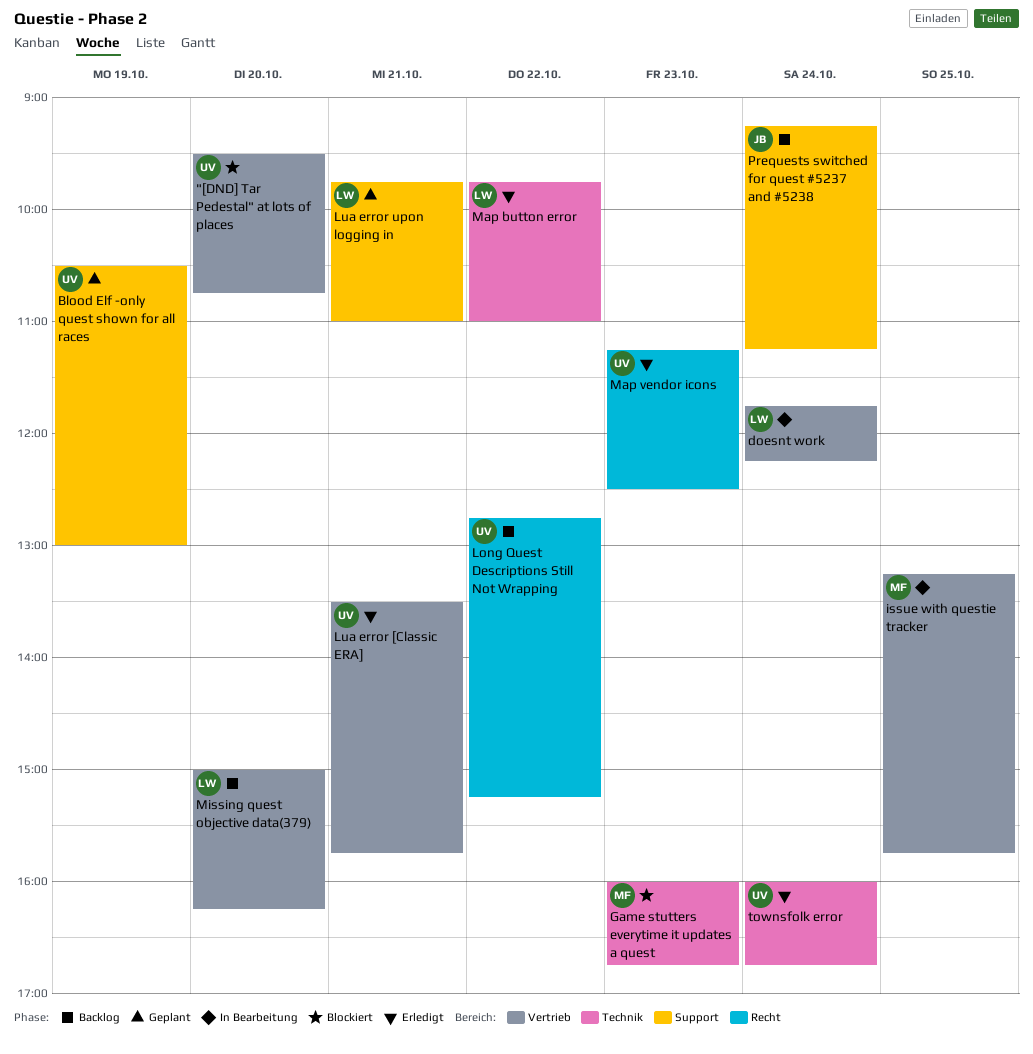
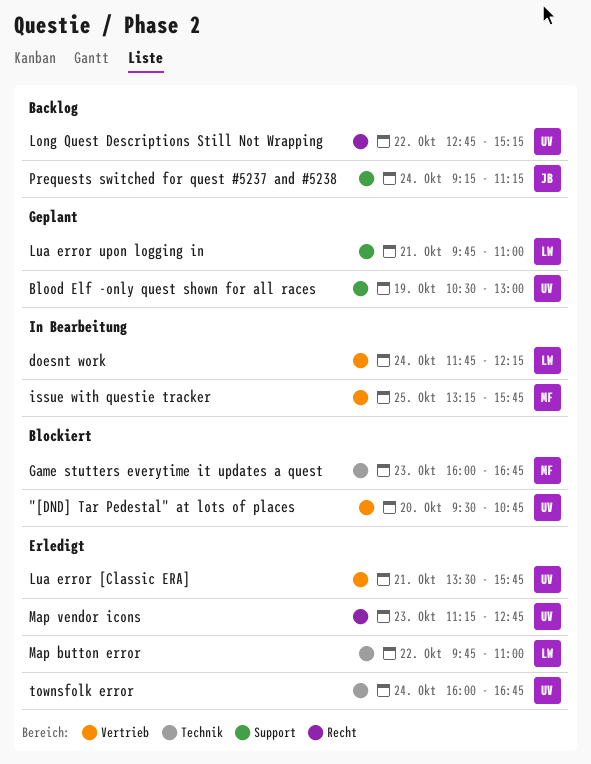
Map vendor icons, ends: 12:30 -> 12:45
Missing quest objective data(379): present -> none

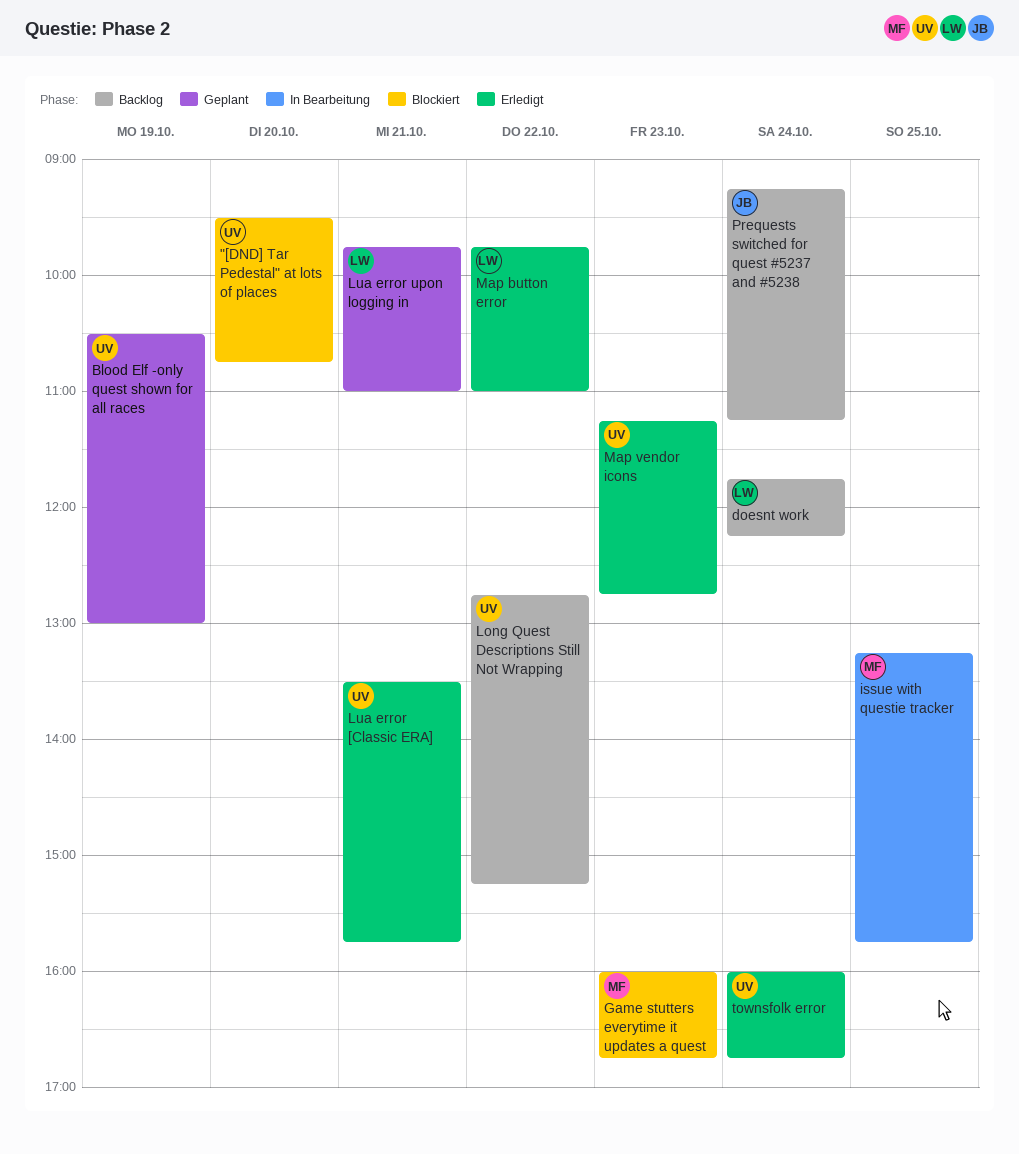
doesnt work, status: In Bearbeitung -> Backlog

